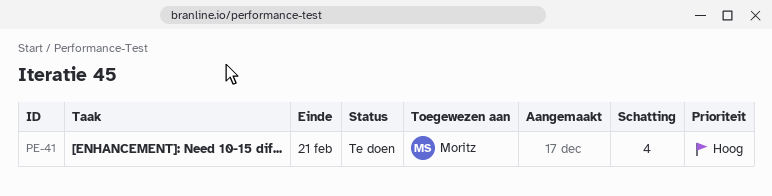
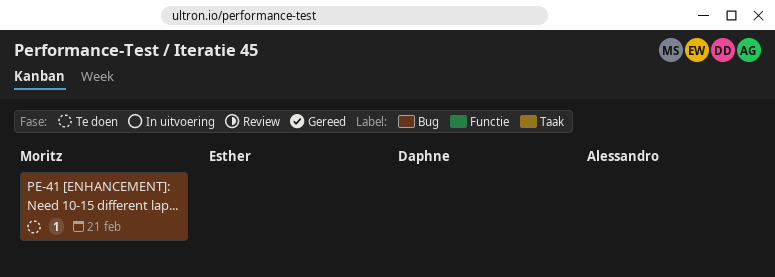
PE-41, estimate: 4 -> 1

